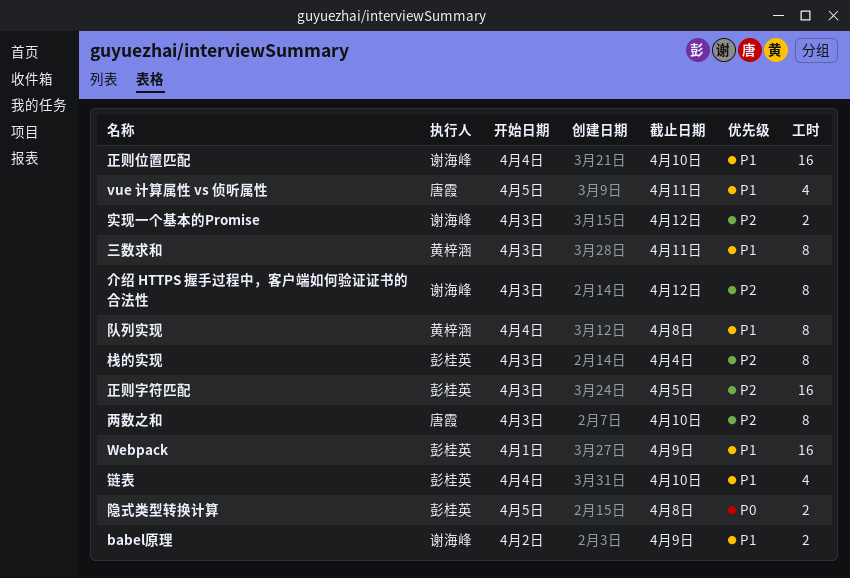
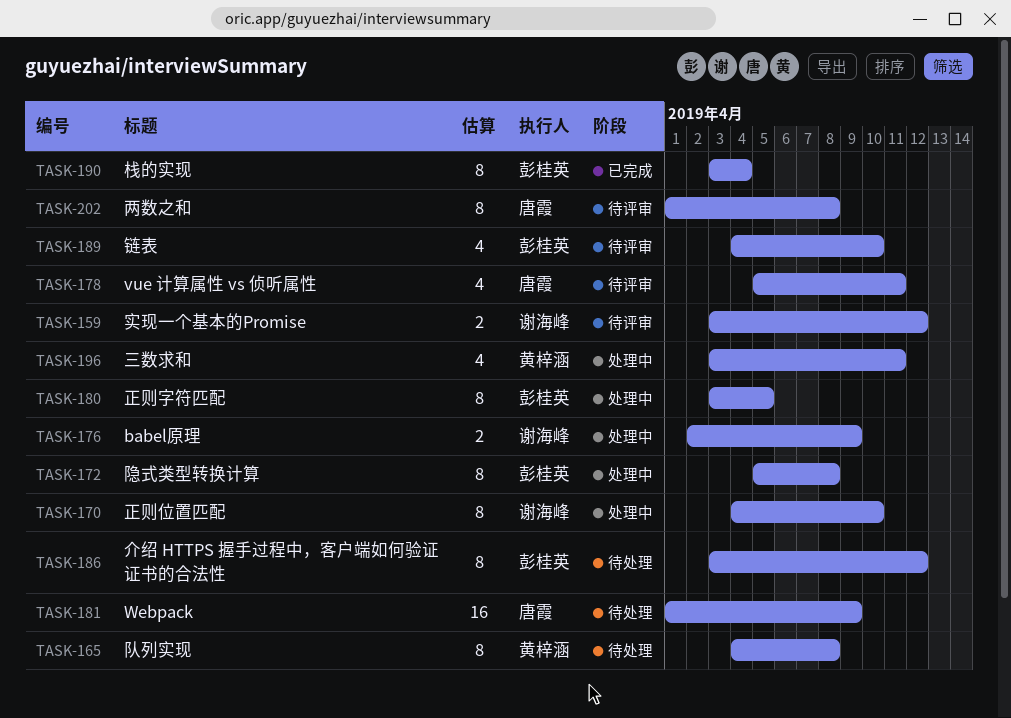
Webpack, owner: 彭桂英 -> 唐霞
三数求和, estimate: 8 -> 4
两数之和, start: Apr 3 -> Apr 1
两数之和, due: Apr 10 -> Apr 8
介绍 HTTPS 握手过程中，客户端如何验证证书的合法性, owner: 谢海峰 -> 彭桂英
正则位置匹配, estimate: 16 -> 8
正则字符匹配, estimate: 16 -> 8
隐式类型转换计算, estimate: 2 -> 8

